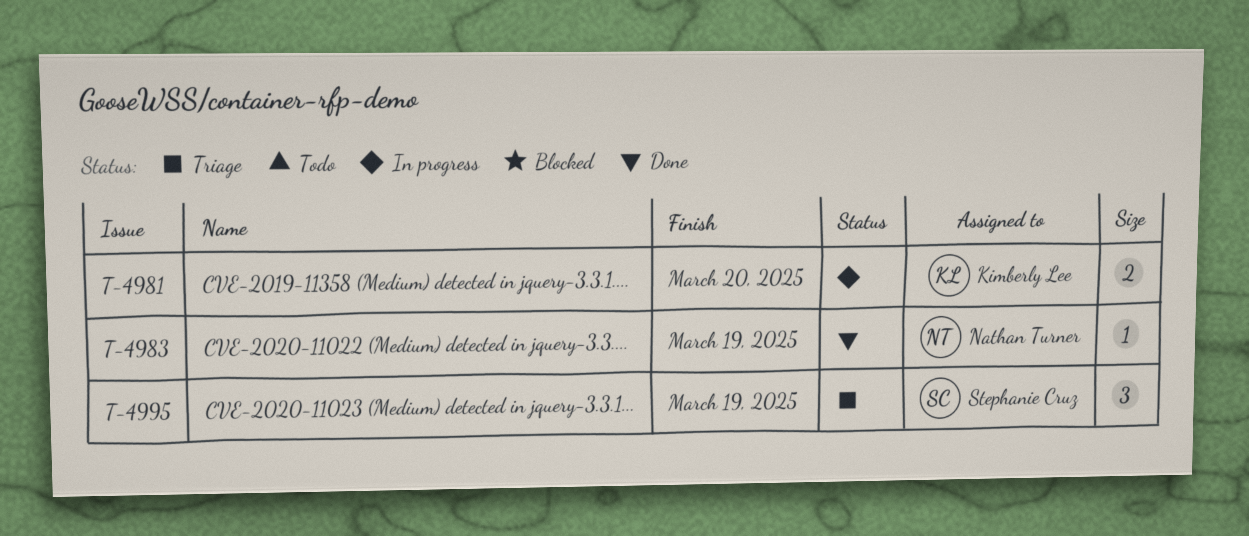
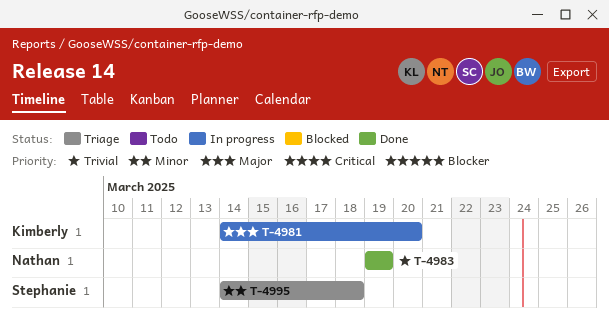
T-4995, due: Mar 19 -> Mar 18

